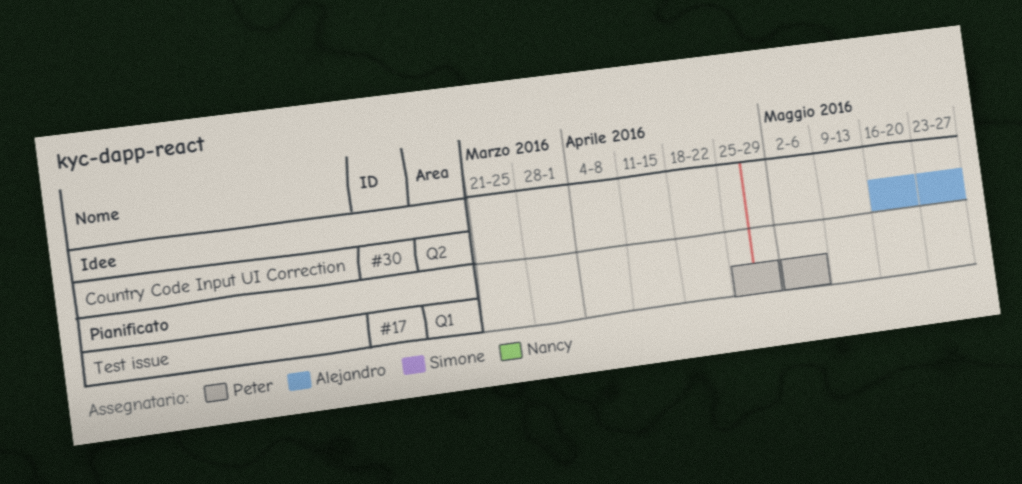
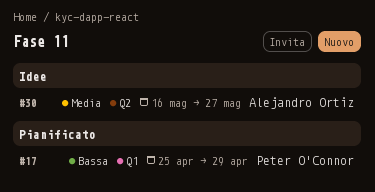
#17, due: May 6 -> Apr 29

